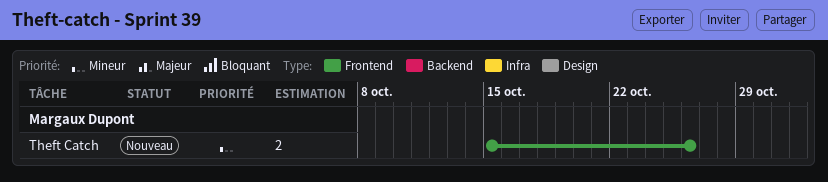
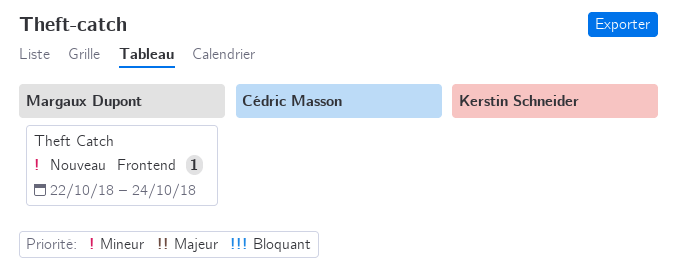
Theft Catch, estimate: 2 -> 1
Theft Catch, start: Oct 15 -> Oct 22
Theft Catch, due: Oct 26 -> Oct 24

